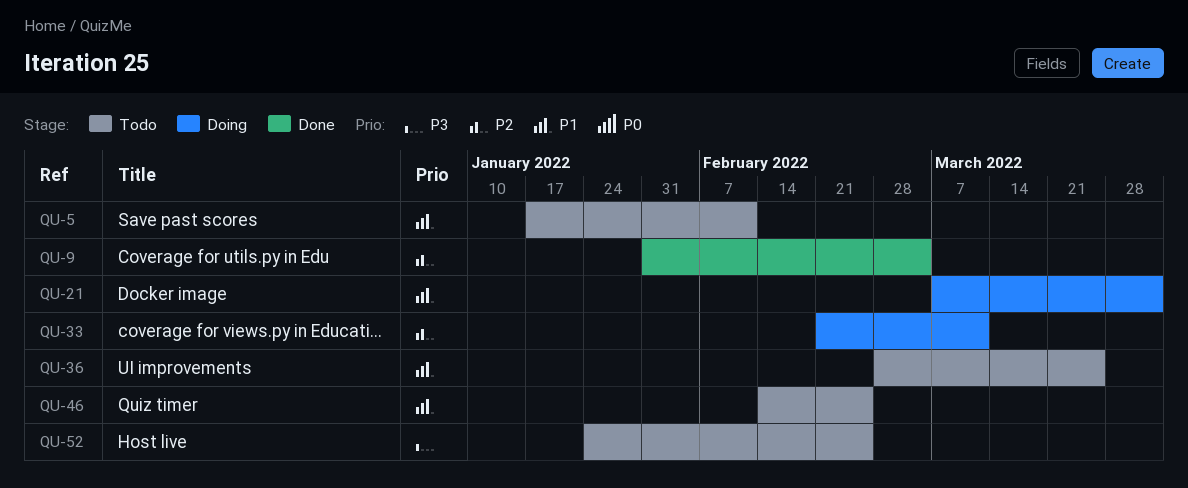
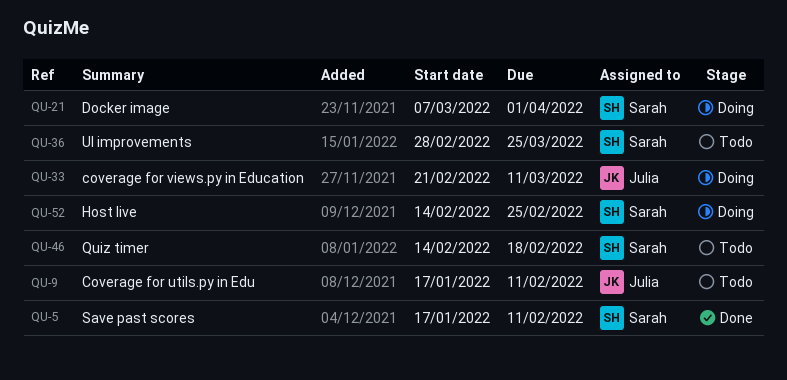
QU-5, status: Todo -> Done
QU-9, status: Done -> Todo
QU-9, start: Jan 31 -> Jan 17
QU-9, due: Mar 4 -> Feb 11
QU-46, due: Feb 25 -> Feb 18
QU-52, status: Todo -> Doing
QU-52, start: Jan 24 -> Feb 14

